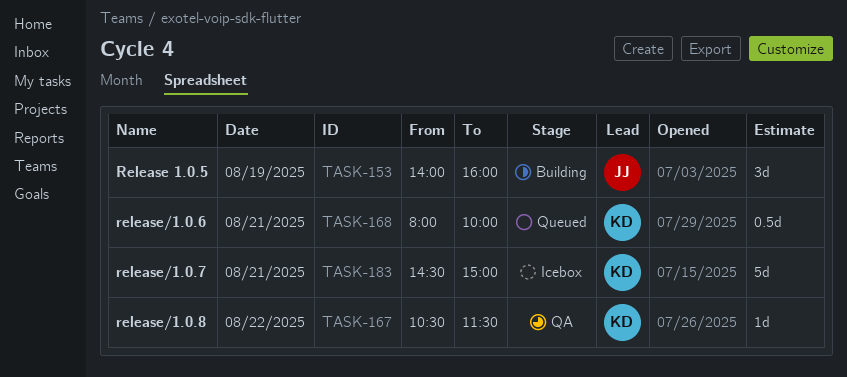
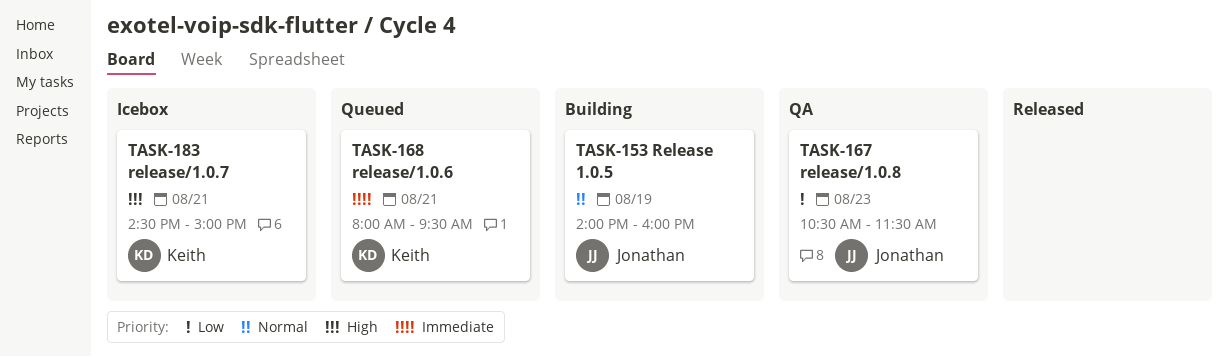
TASK-167, owner: Keith -> Jonathan
TASK-167, day: Aug 22 -> Aug 23
TASK-168, ends: 10:00 -> 09:30

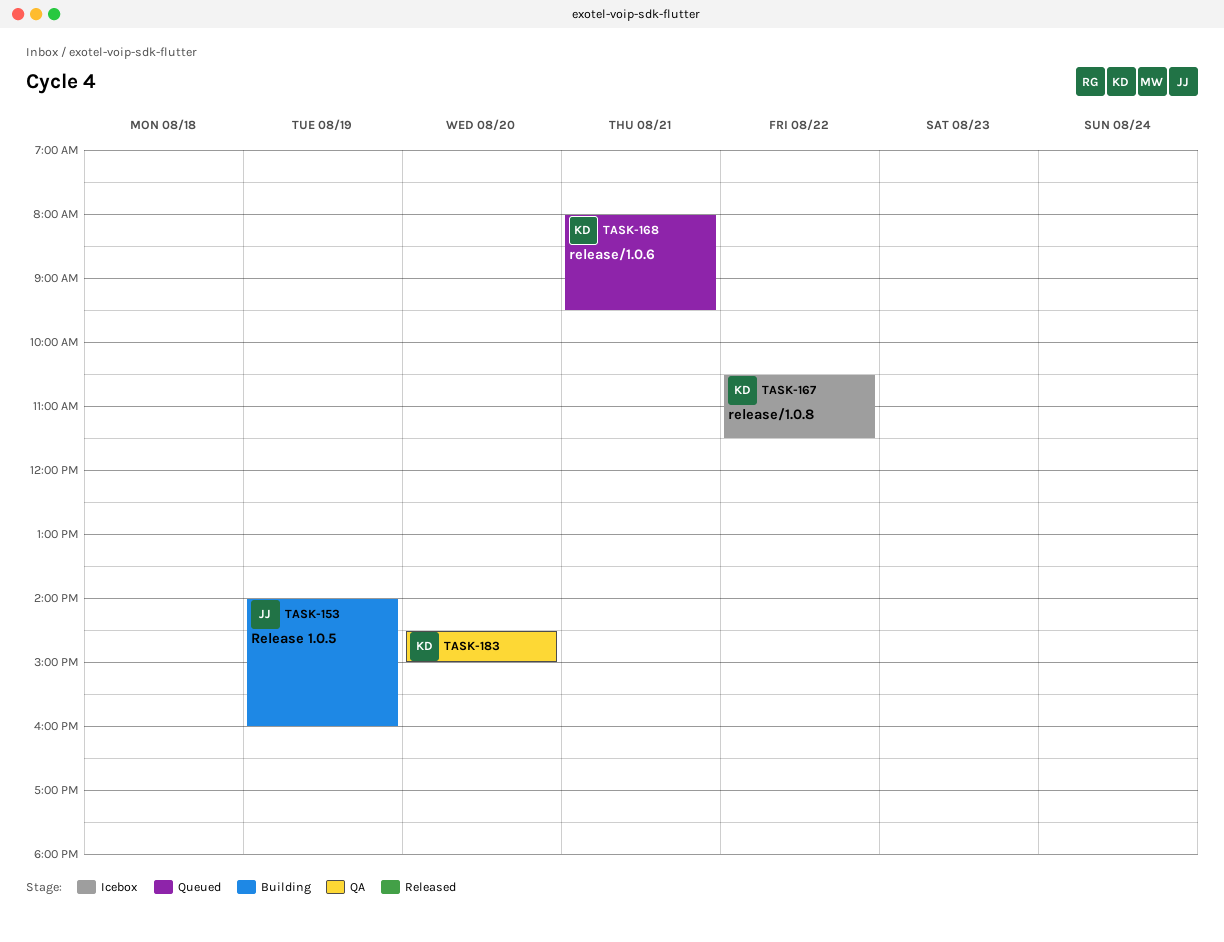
TASK-167, status: QA -> Icebox
TASK-167, owner: Jonathan -> Keith
TASK-167, day: Aug 23 -> Aug 22
TASK-183, status: Icebox -> QA
TASK-183, day: Aug 21 -> Aug 20

